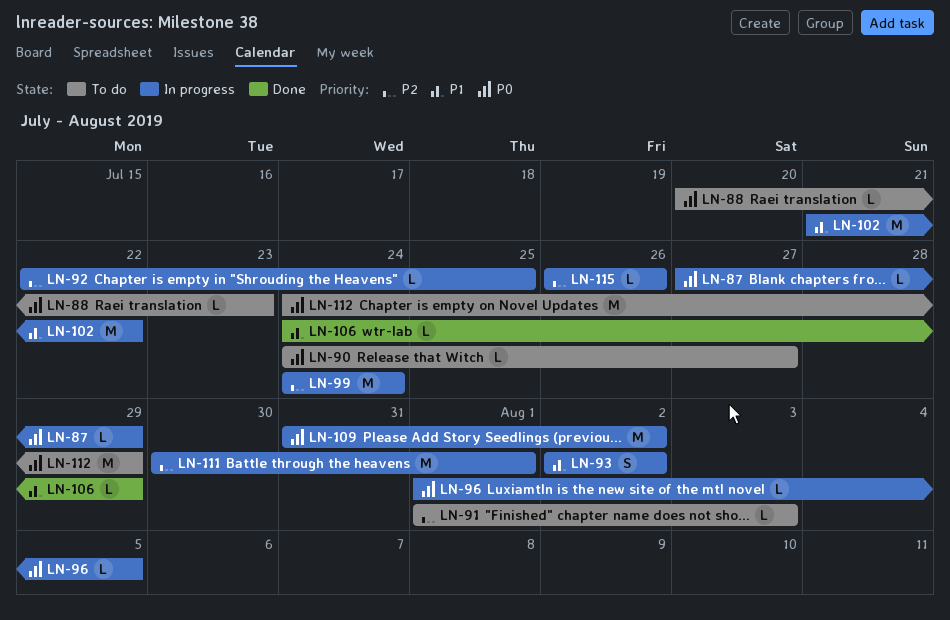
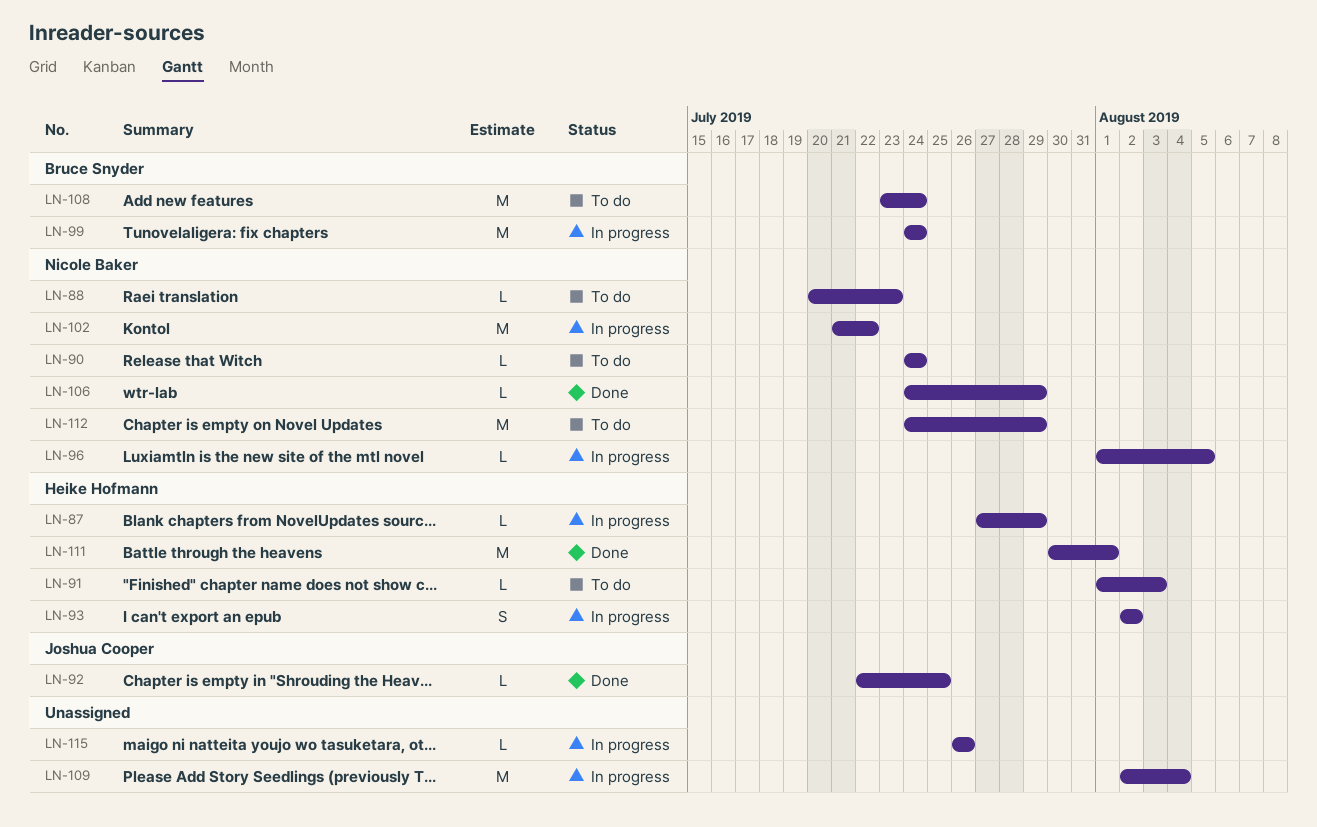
LN-90, due: Jul 27 -> Jul 24
LN-92, status: In progress -> Done
LN-108: none -> present
LN-109, start: Jul 31 -> Aug 2
LN-109, due: Aug 2 -> Aug 4
LN-111, status: In progress -> Done

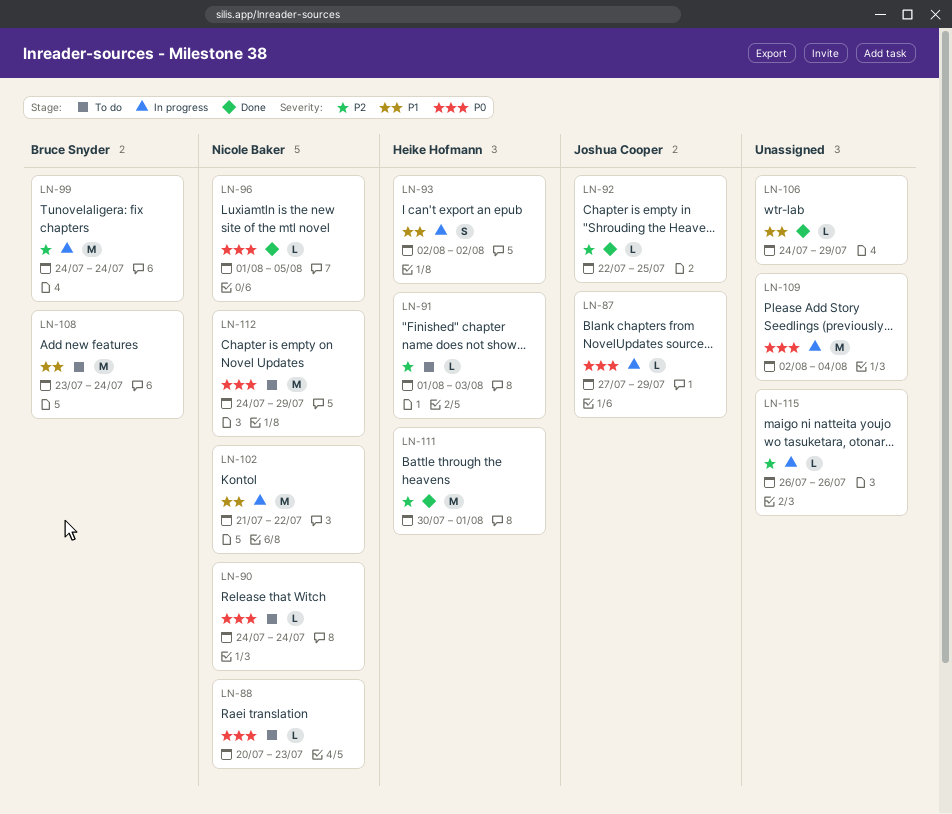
LN-87, owner: Heike Hofmann -> Joshua Cooper
LN-96, status: In progress -> Done
LN-106, owner: Nicole Baker -> none

